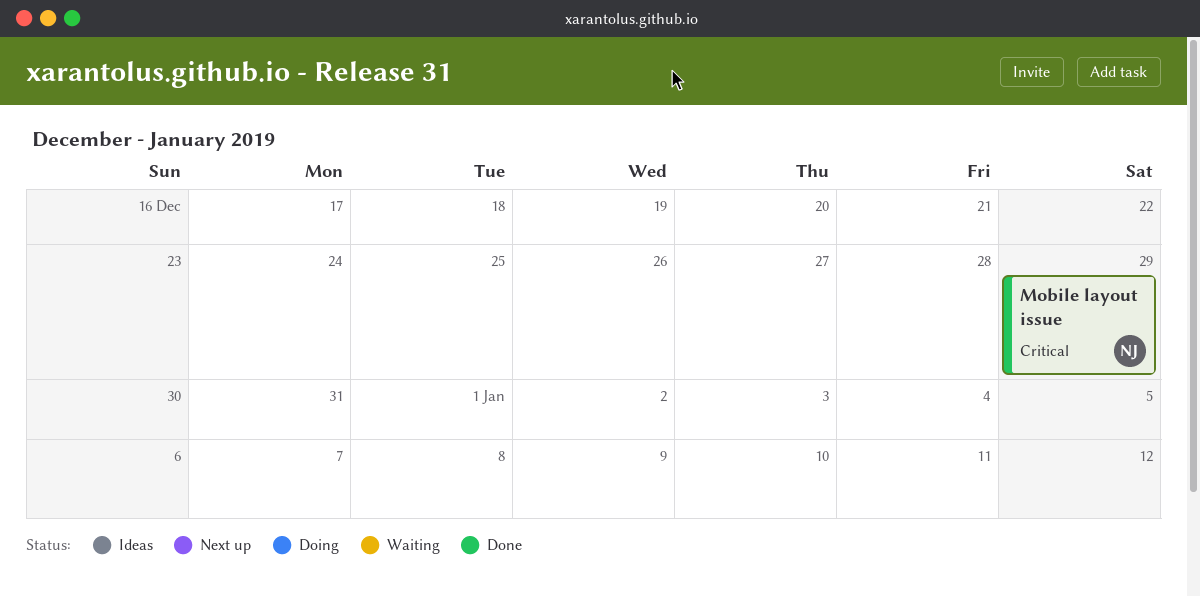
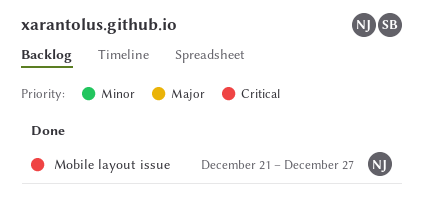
Mobile layout issue, due: Dec 29 -> Dec 27

